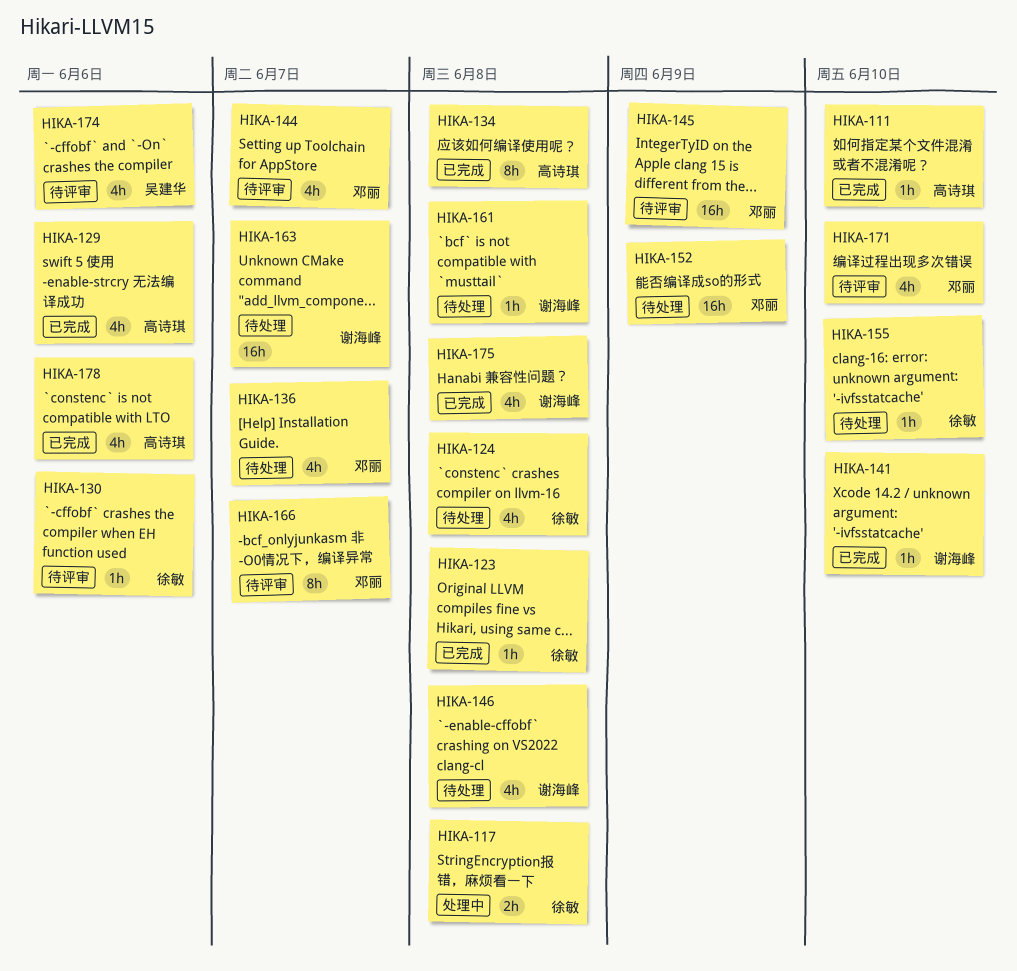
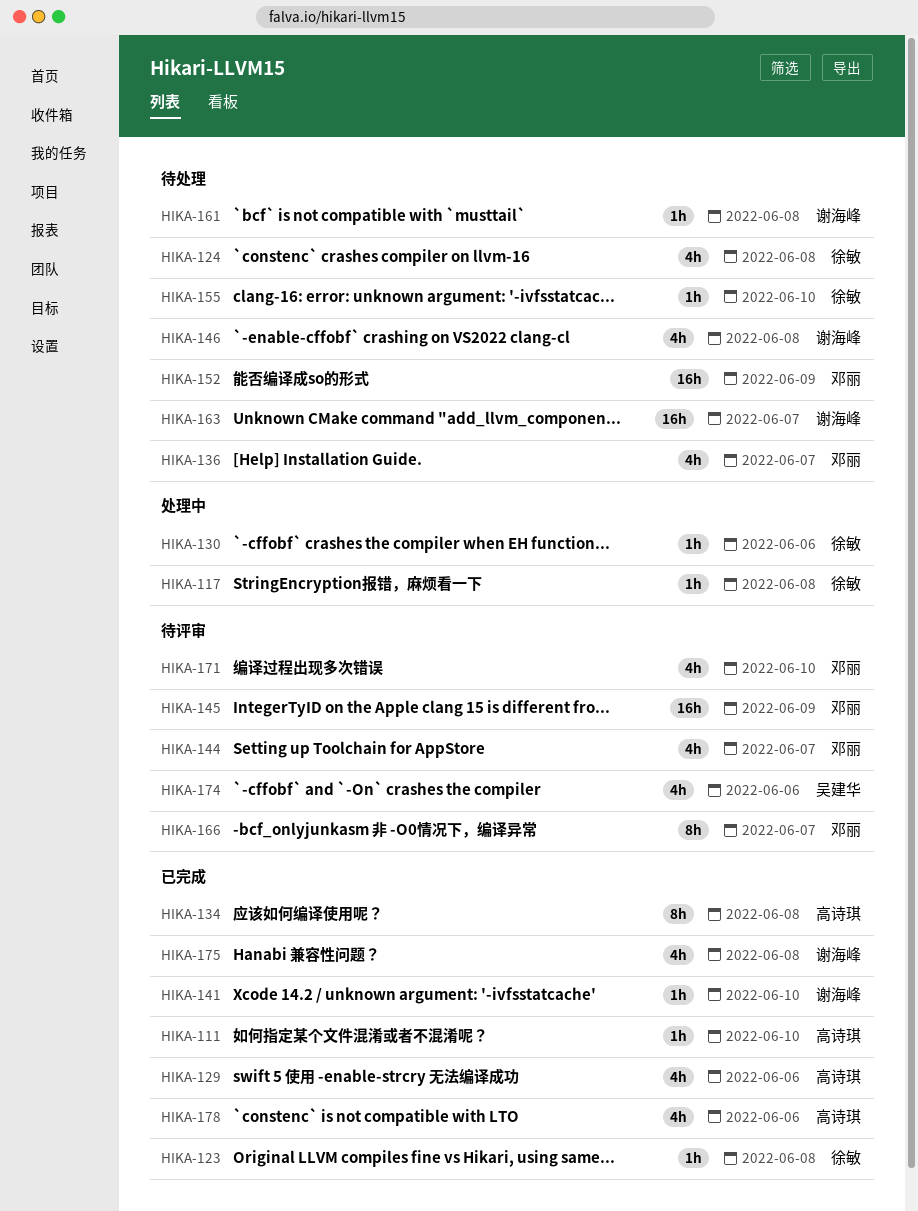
HIKA-117, estimate: 2h -> 1h
HIKA-130, status: 待评审 -> 处理中

